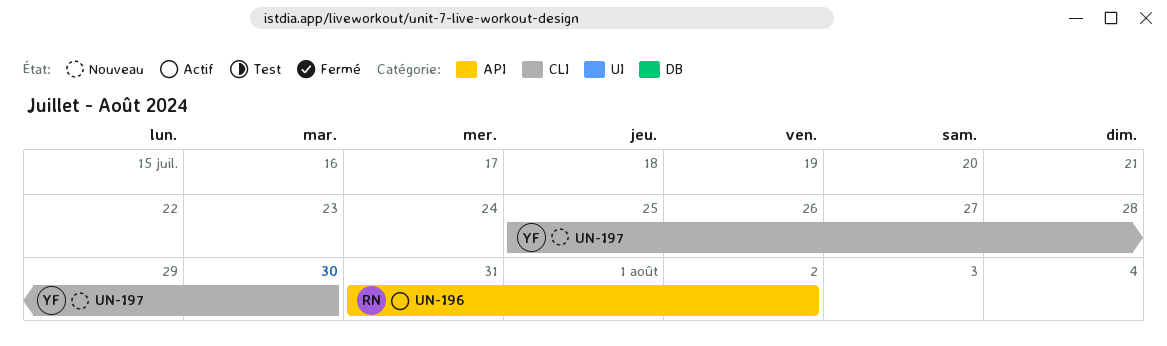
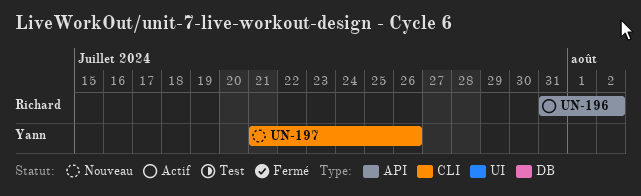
UN-197, start: Jul 25 -> Jul 21
UN-197, due: Jul 30 -> Jul 26

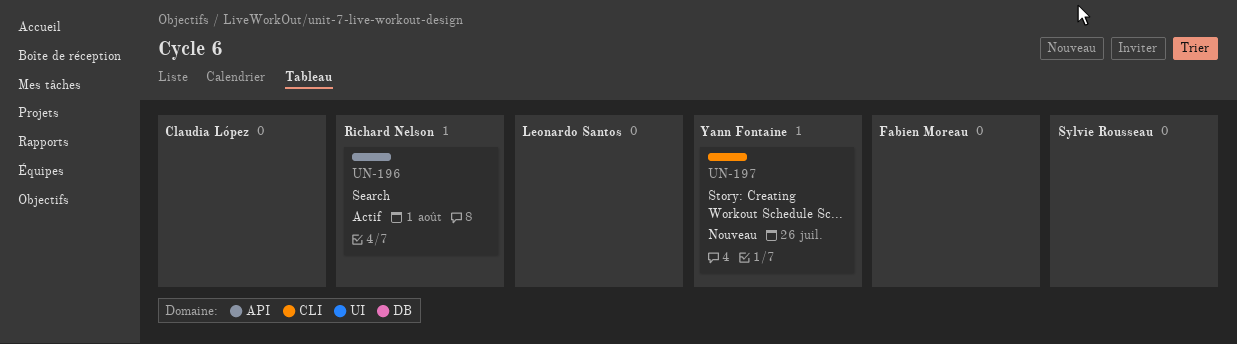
UN-196, due: Aug 2 -> Aug 1

